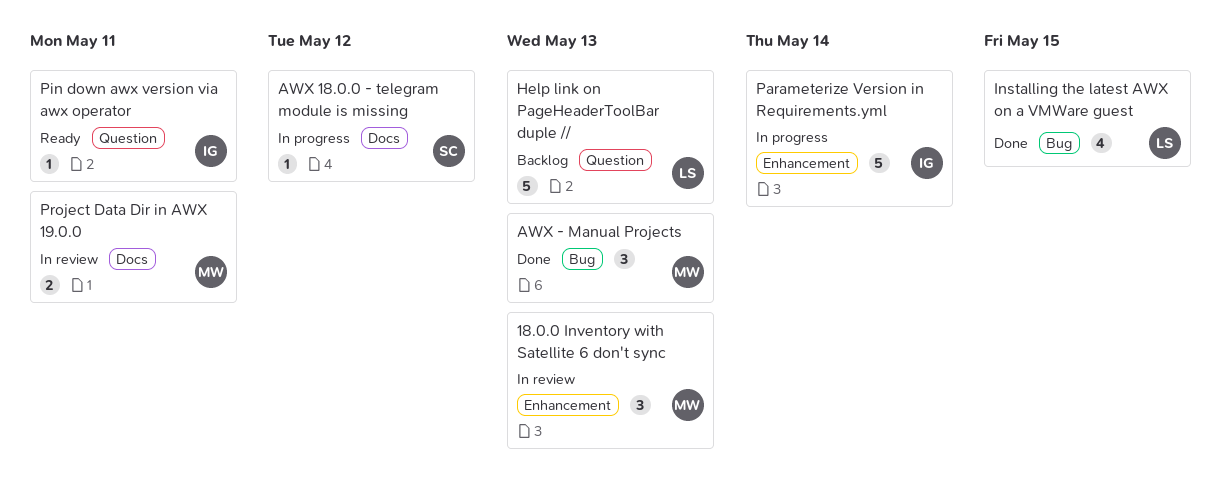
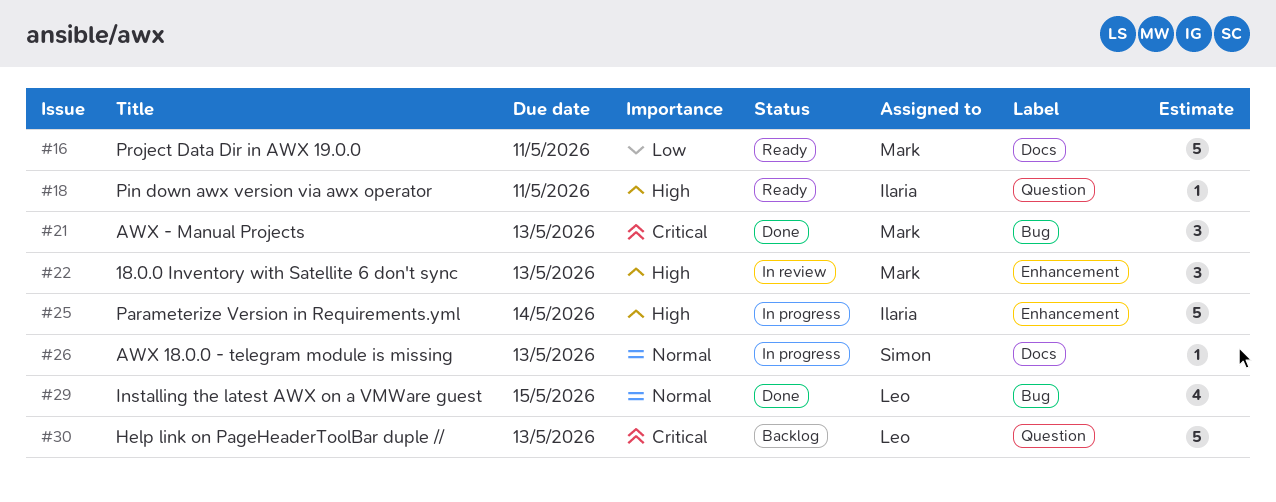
AWX 18.0.0 - telegram module is missing, due: May 12 -> May 13
Project Data Dir in AWX 19.0.0, status: In review -> Ready
Project Data Dir in AWX 19.0.0, estimate: 2 -> 5

